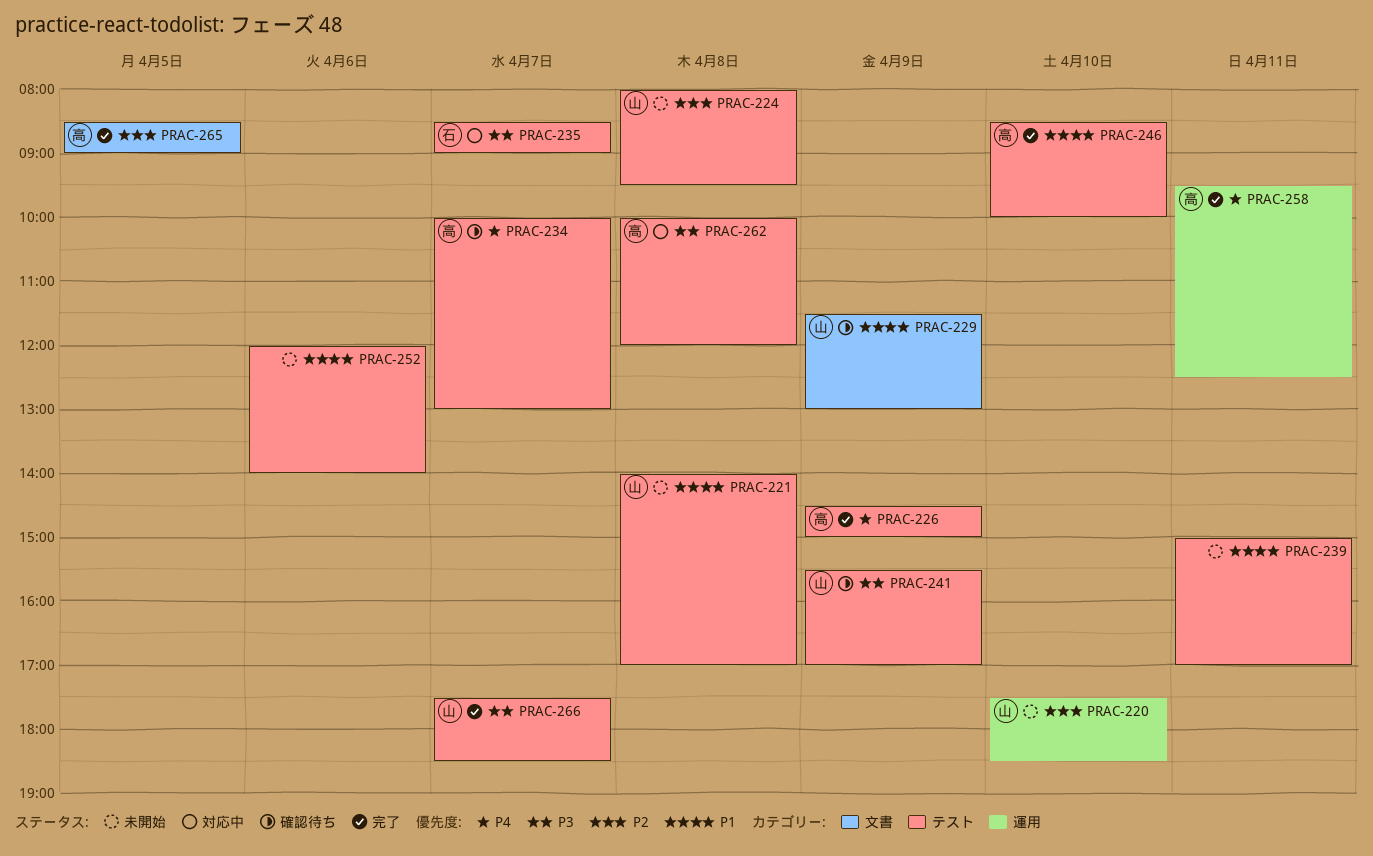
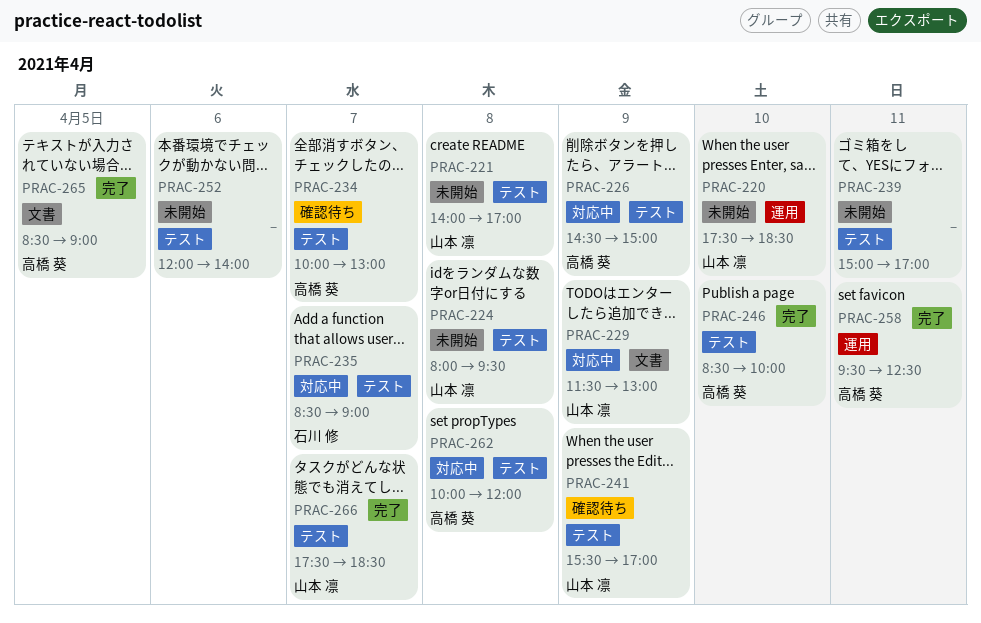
PRAC-226, status: 完了 -> 対応中
PRAC-229, status: 確認待ち -> 対応中

